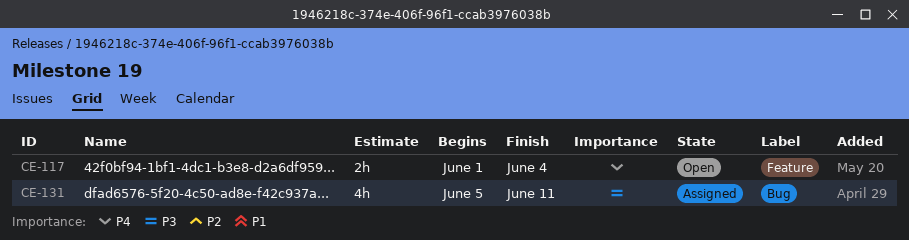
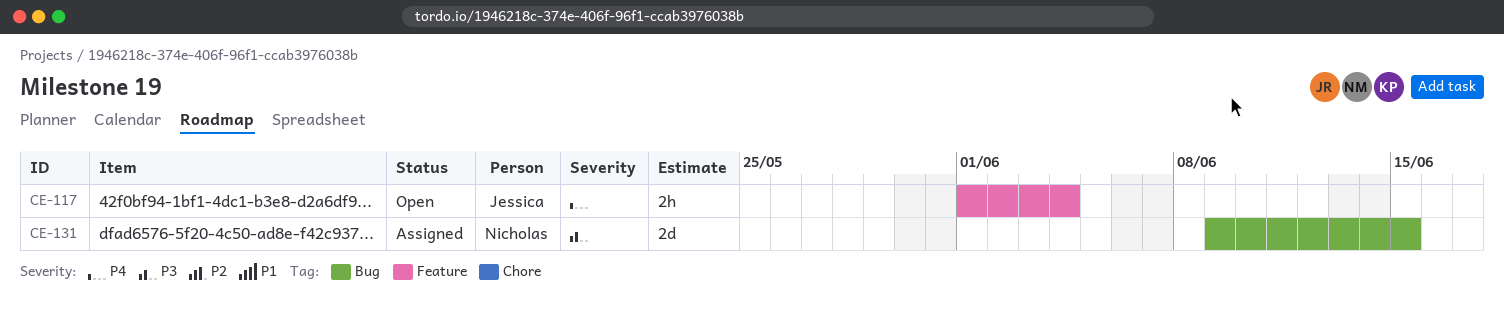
CE-131, estimate: 4h -> 2d
CE-131, start: Jun 5 -> Jun 9
CE-131, due: Jun 11 -> Jun 15

